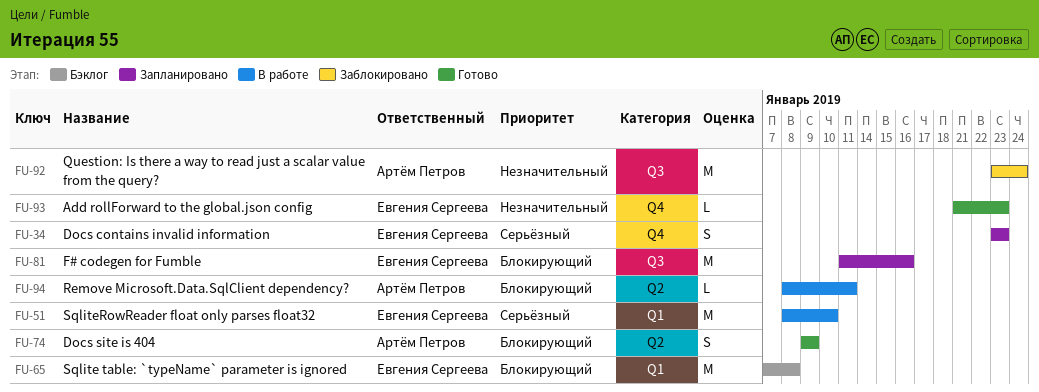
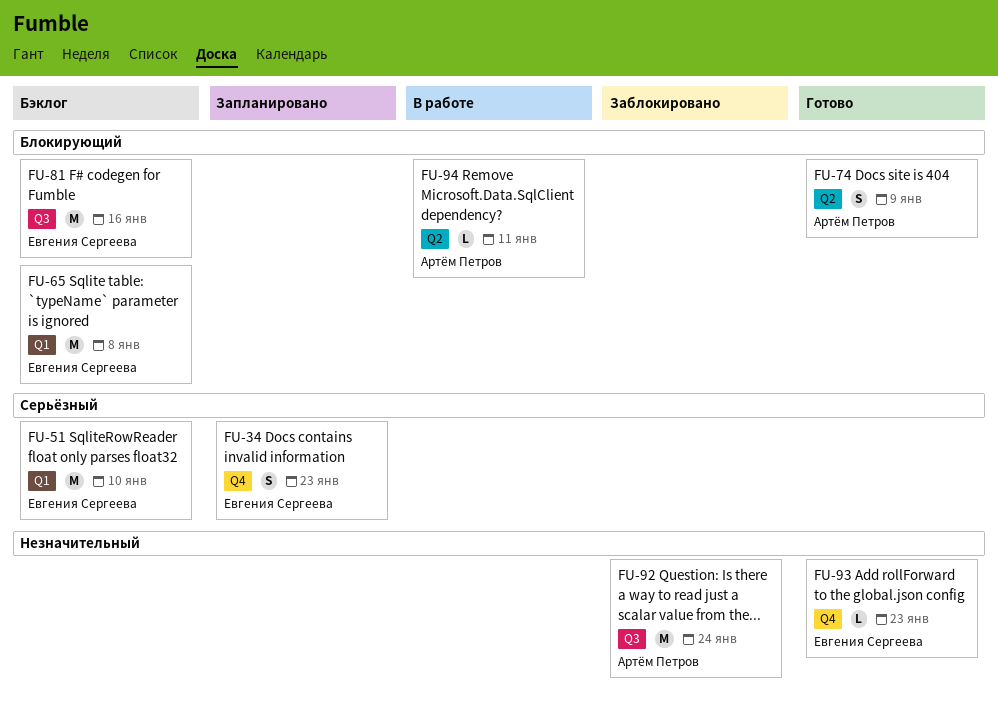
FU-51, status: В работе -> Бэклог
FU-81, status: Запланировано -> Бэклог

